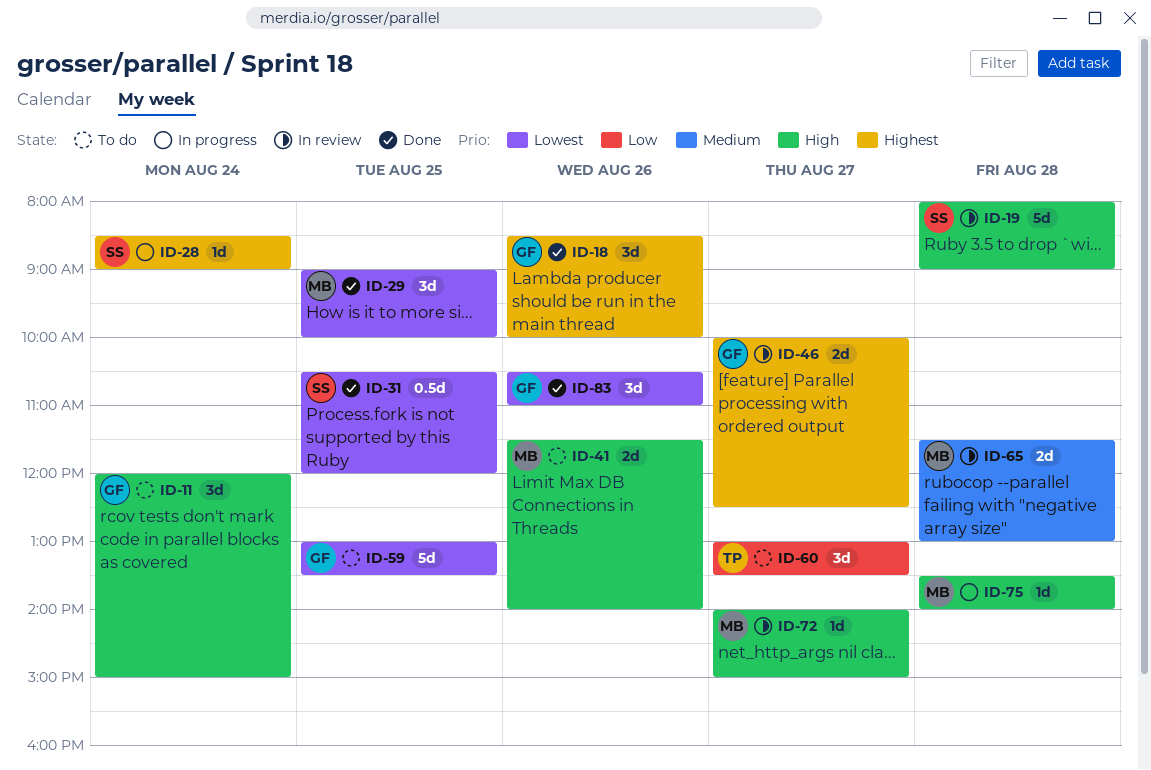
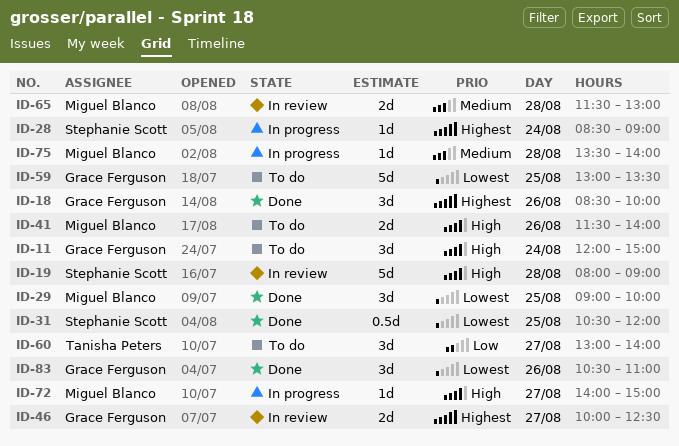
ID-60, ends: 13:30 -> 14:00
ID-72, status: In review -> In progress
ID-75, priority: High -> Medium

